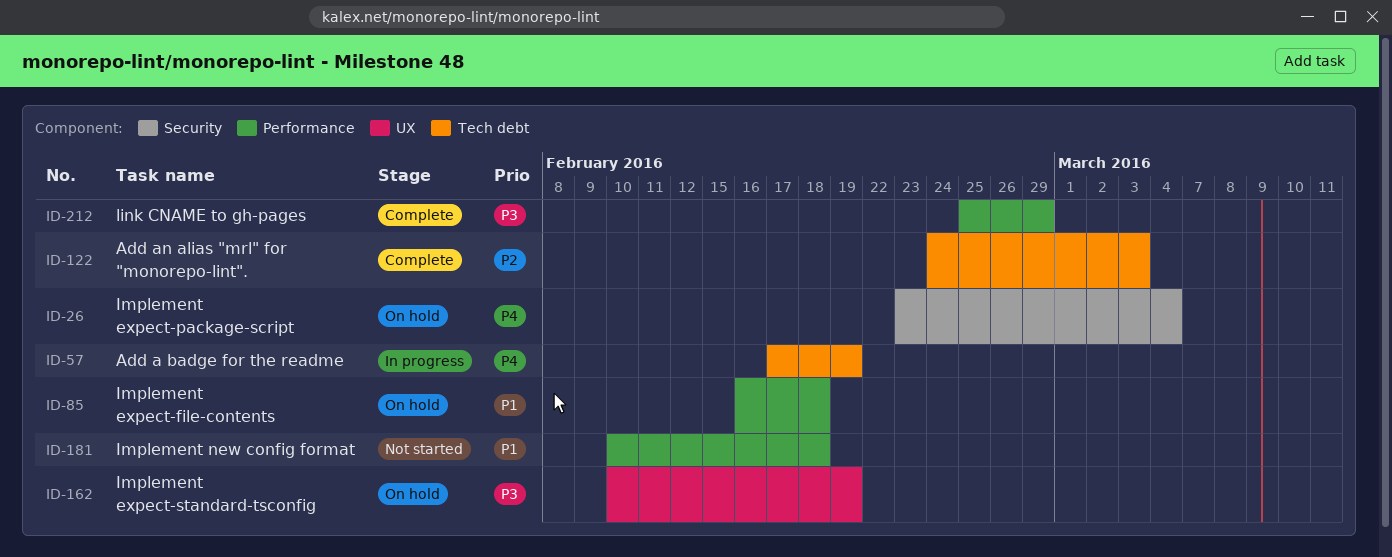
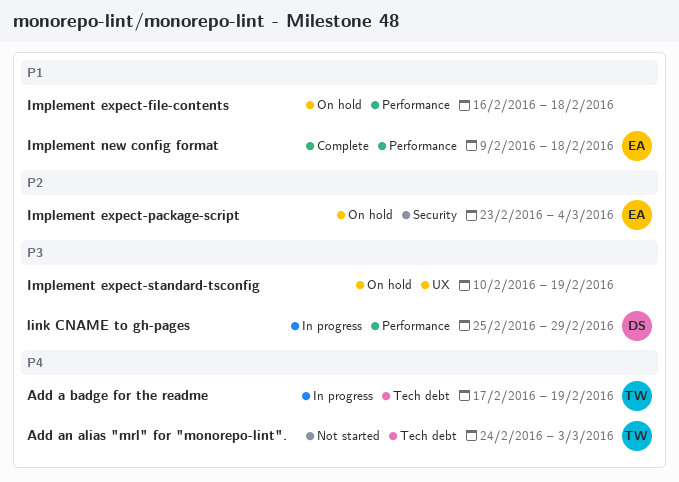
Add an alias "mrl" for "monorepo-lint"., status: Complete -> Not started
Add an alias "mrl" for "monorepo-lint"., priority: P2 -> P4
Implement expect-package-script, priority: P4 -> P2
Implement new config format, status: Not started -> Complete
Implement new config format, start: Feb 10 -> Feb 9
link CNAME to gh-pages, status: Complete -> In progress

